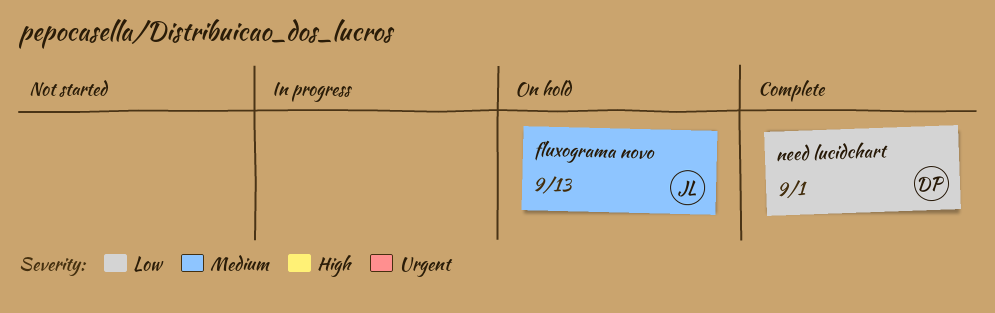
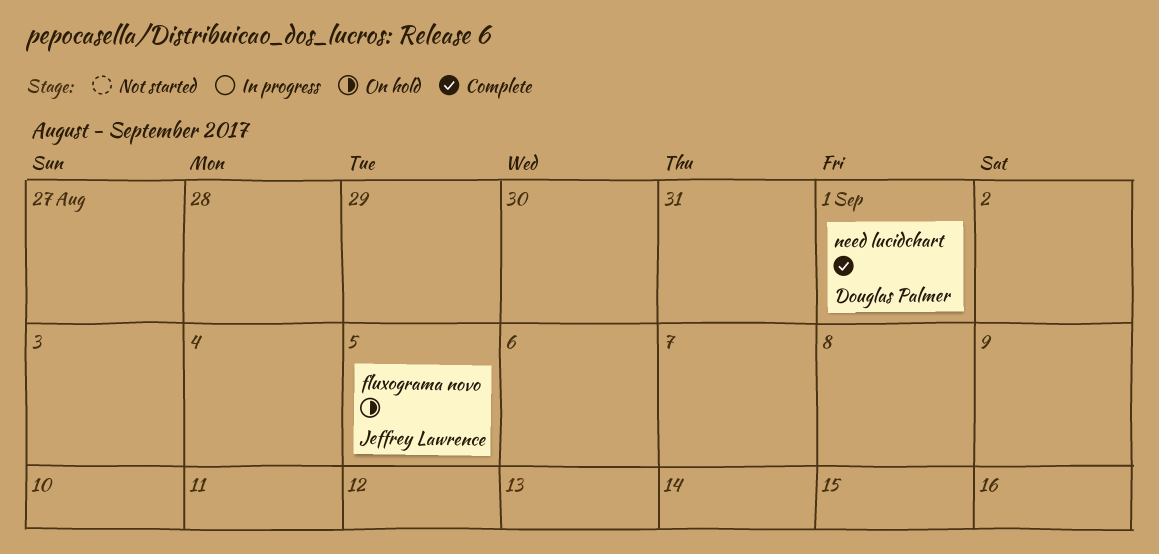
fluxograma novo, due: Sep 13 -> Sep 5

